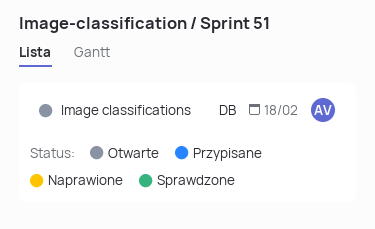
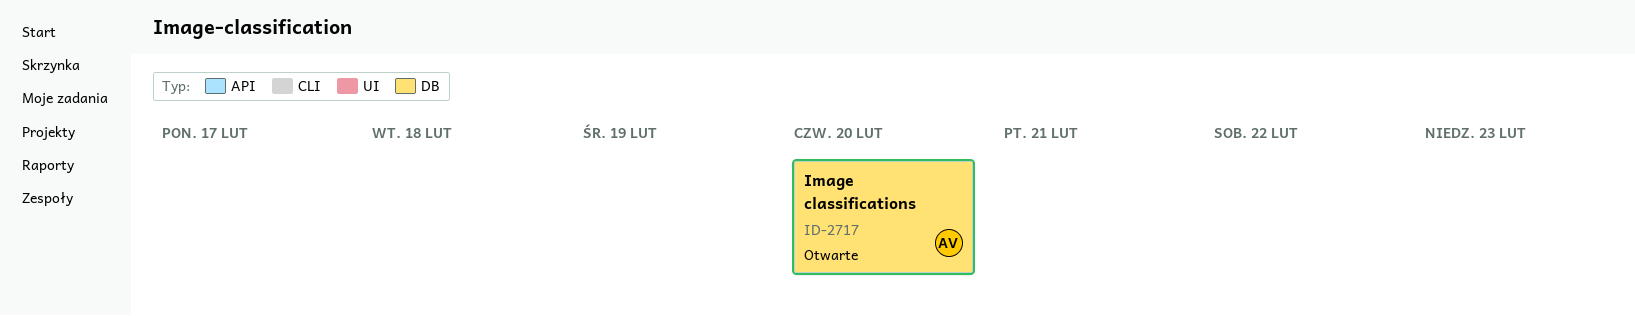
Image classifications, due: Feb 18 -> Feb 20

